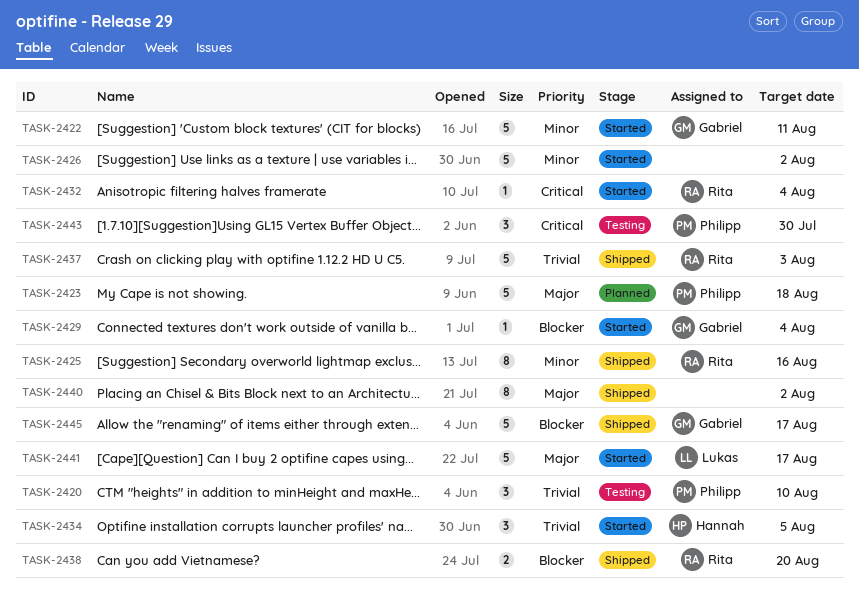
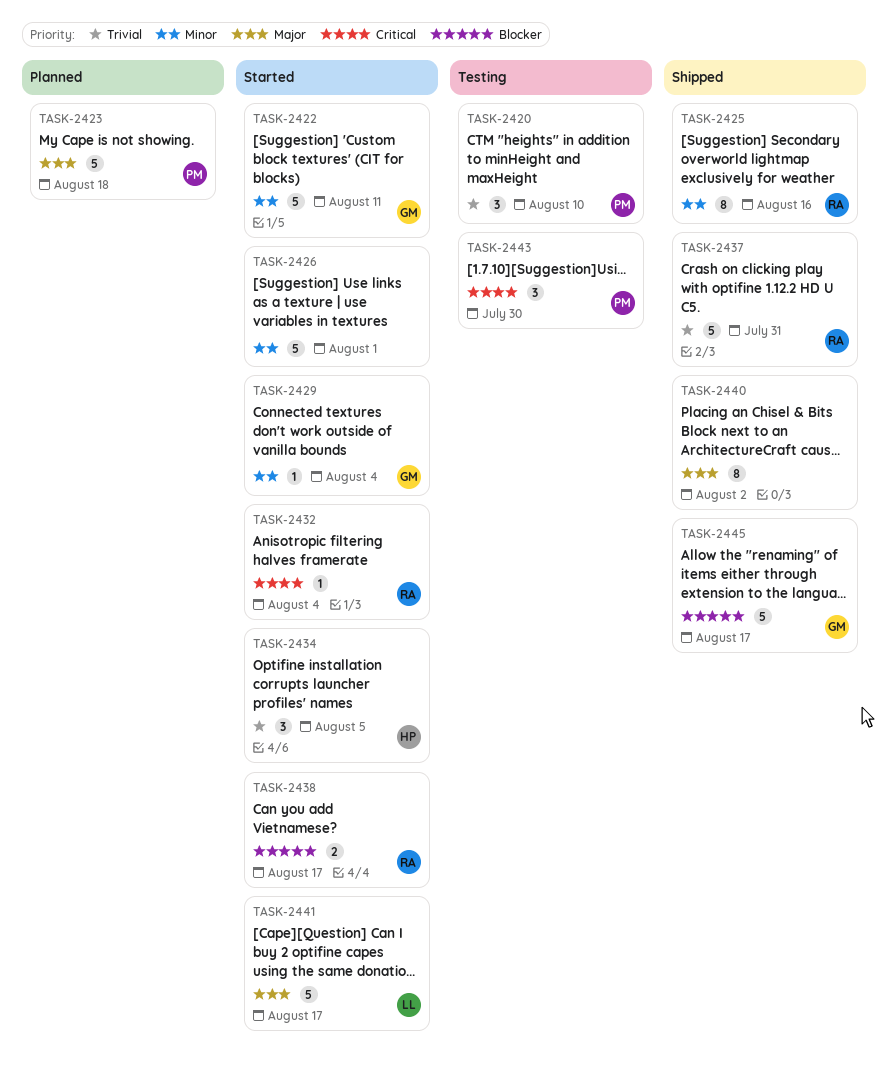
TASK-2426, due: Aug 2 -> Aug 1
TASK-2429, priority: Blocker -> Minor
TASK-2437, due: Aug 3 -> Jul 31
TASK-2438, status: Shipped -> Started
TASK-2438, due: Aug 20 -> Aug 17

